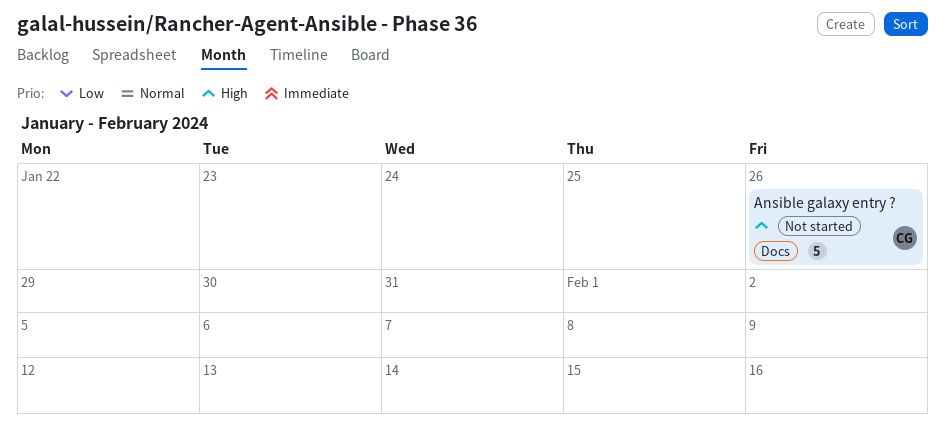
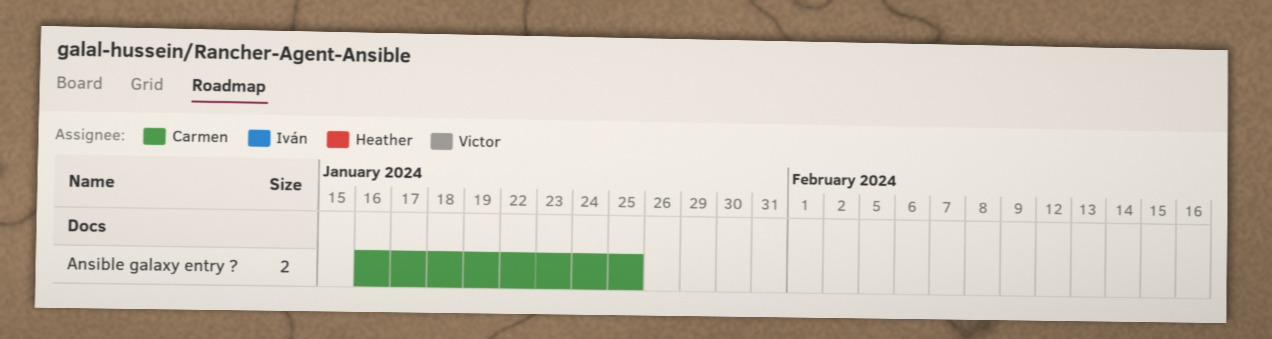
Ansible galaxy entry ?, estimate: 5 -> 2
Ansible galaxy entry ?, due: Jan 26 -> Jan 25

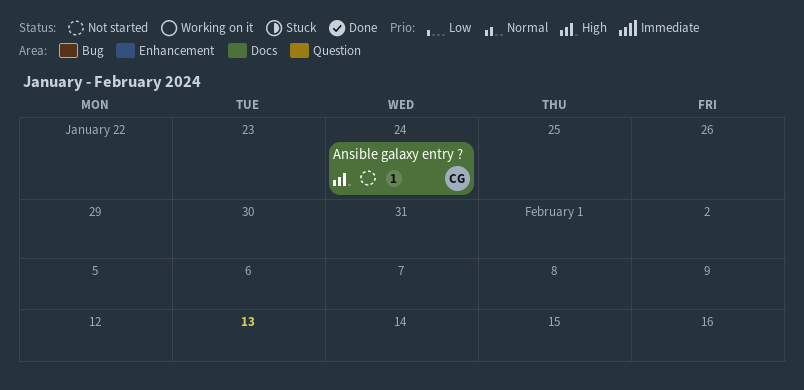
Ansible galaxy entry ?, estimate: 2 -> 1
Ansible galaxy entry ?, due: Jan 25 -> Jan 24

